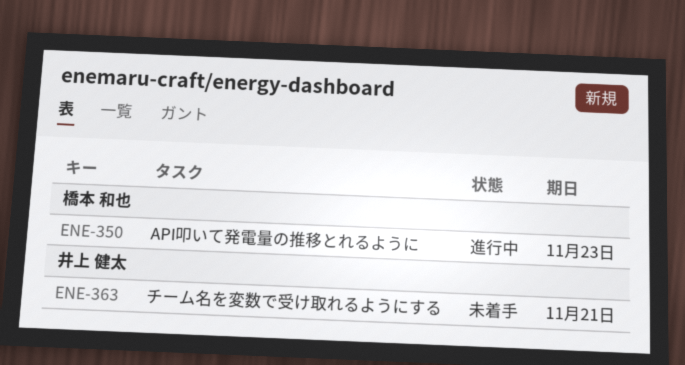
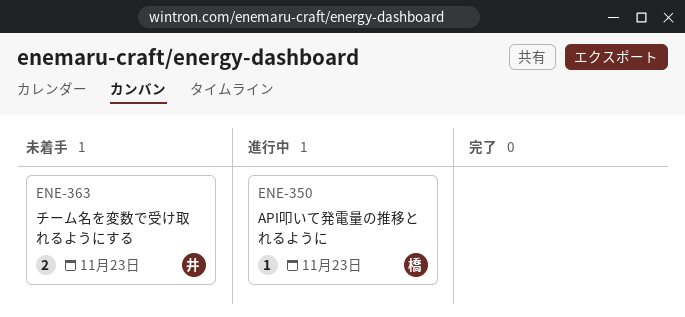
ENE-363, due: Nov 21 -> Nov 23

